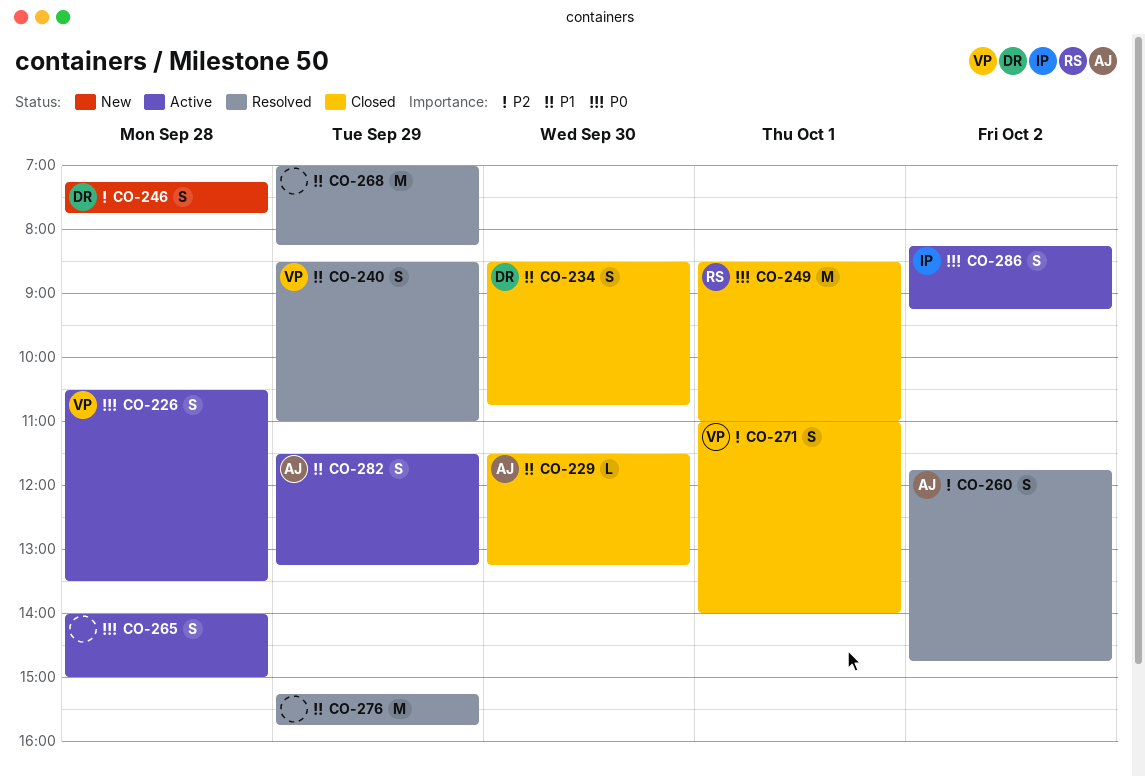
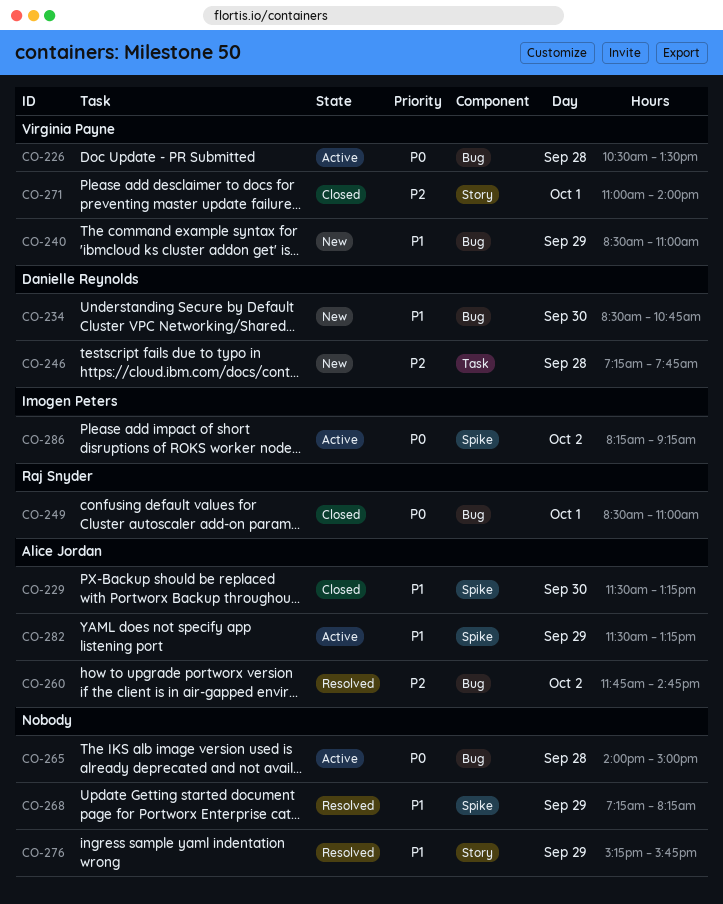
CO-234, status: Closed -> New
CO-240, status: Resolved -> New
CO-268, begins: 07:00 -> 07:15

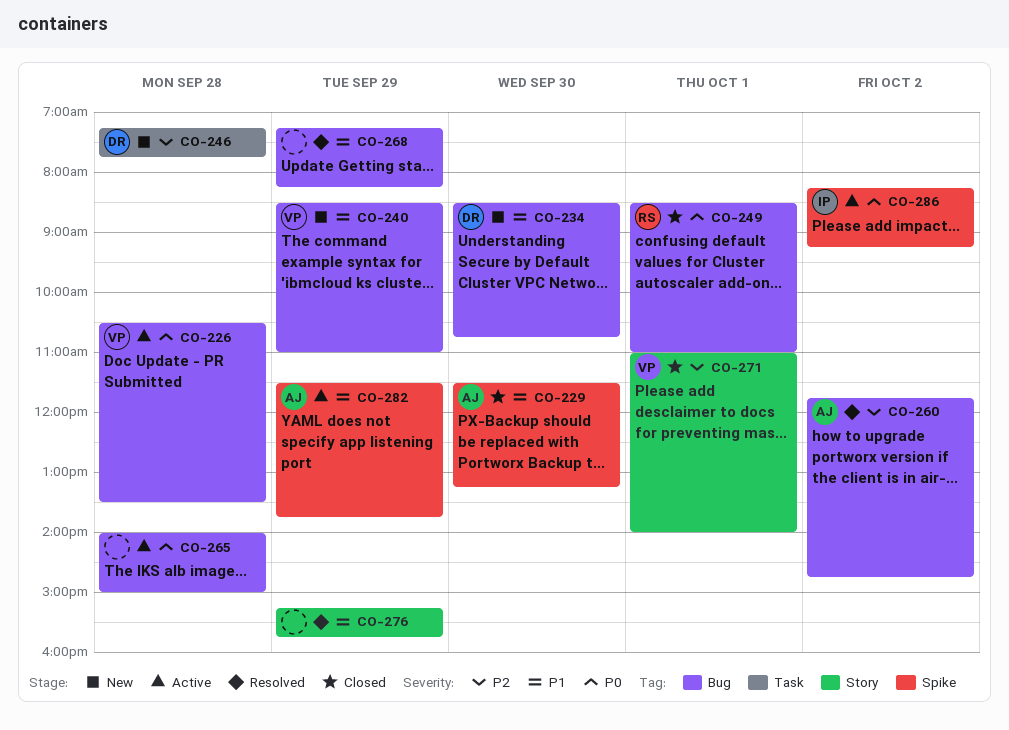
CO-268, label: Spike -> Bug
CO-282, ends: 13:15 -> 13:45

